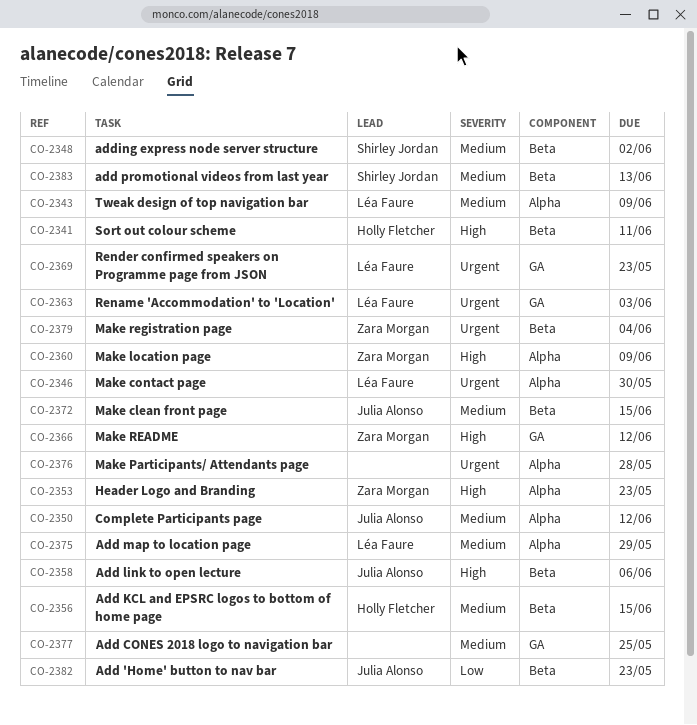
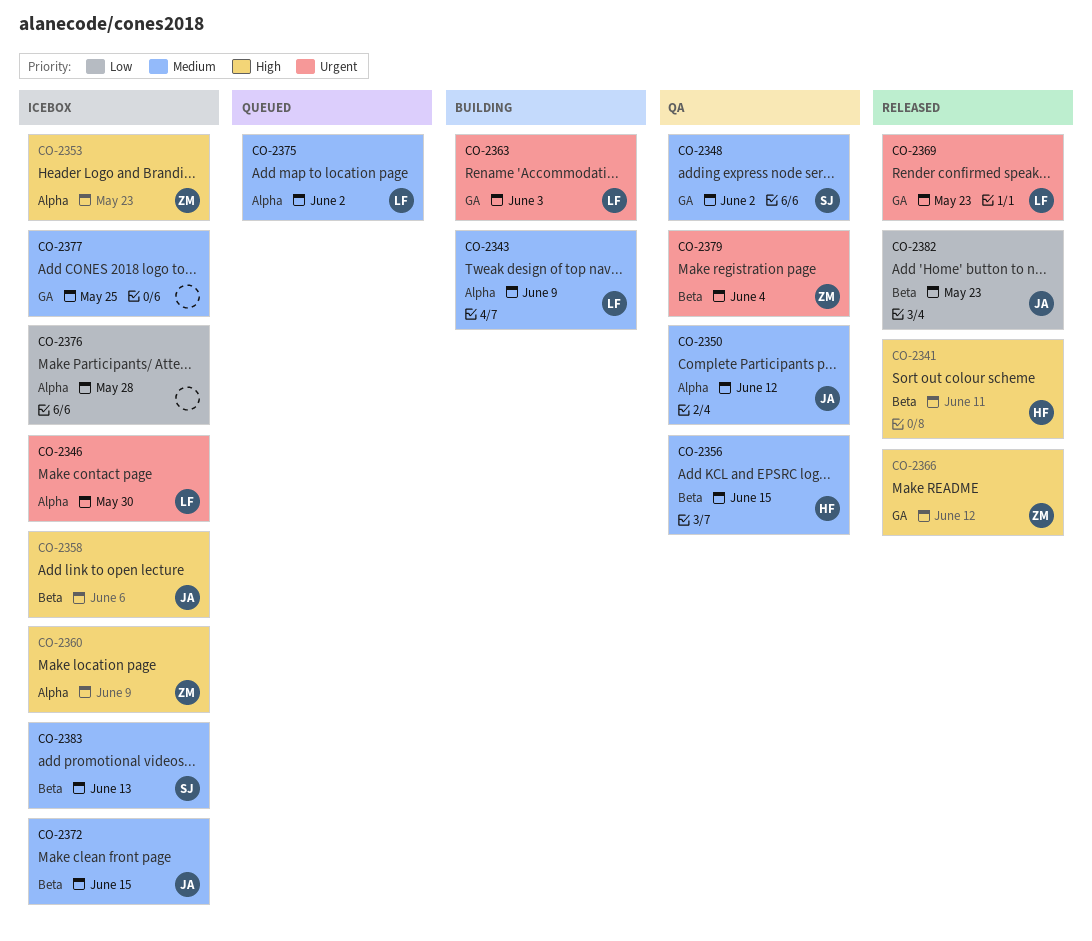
CO-2348, label: Beta -> GA
CO-2375, due: May 29 -> Jun 2
CO-2376, priority: Urgent -> Low

